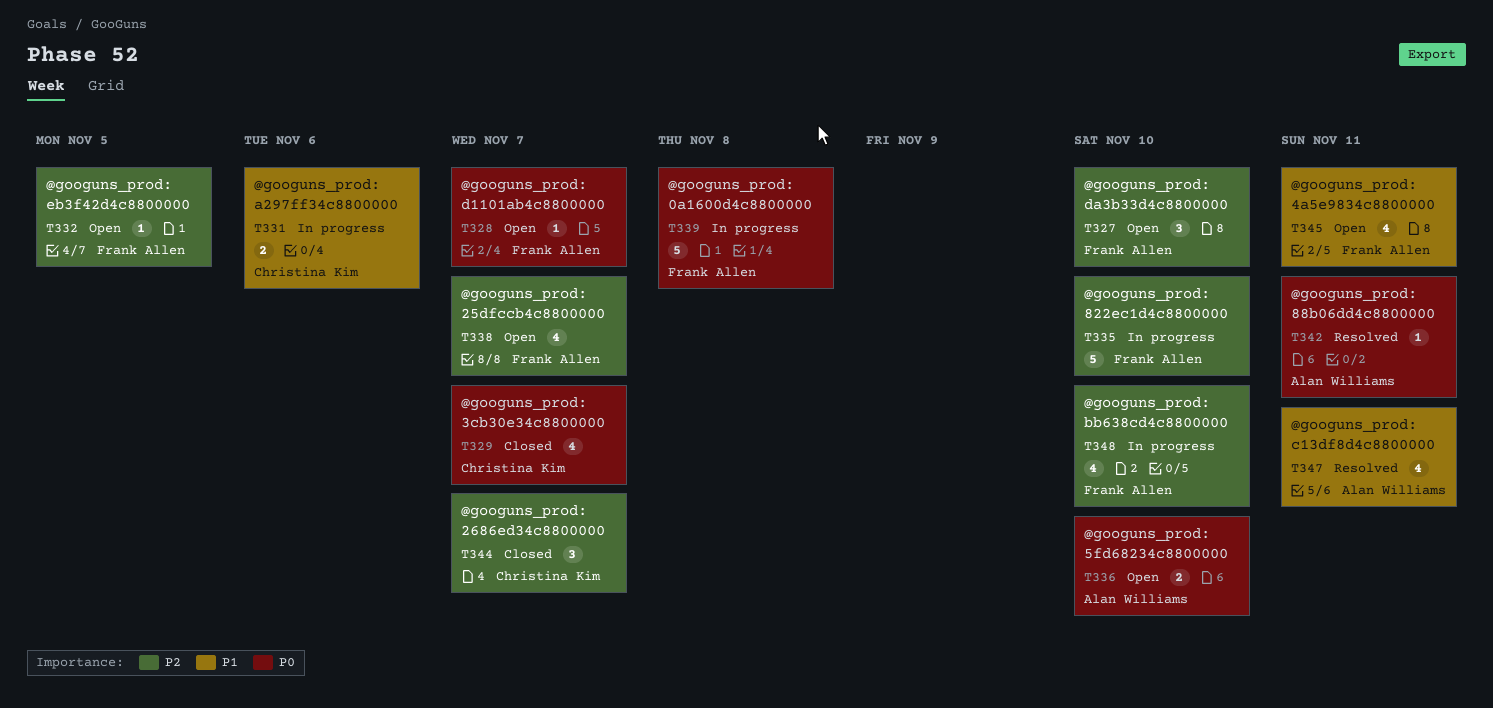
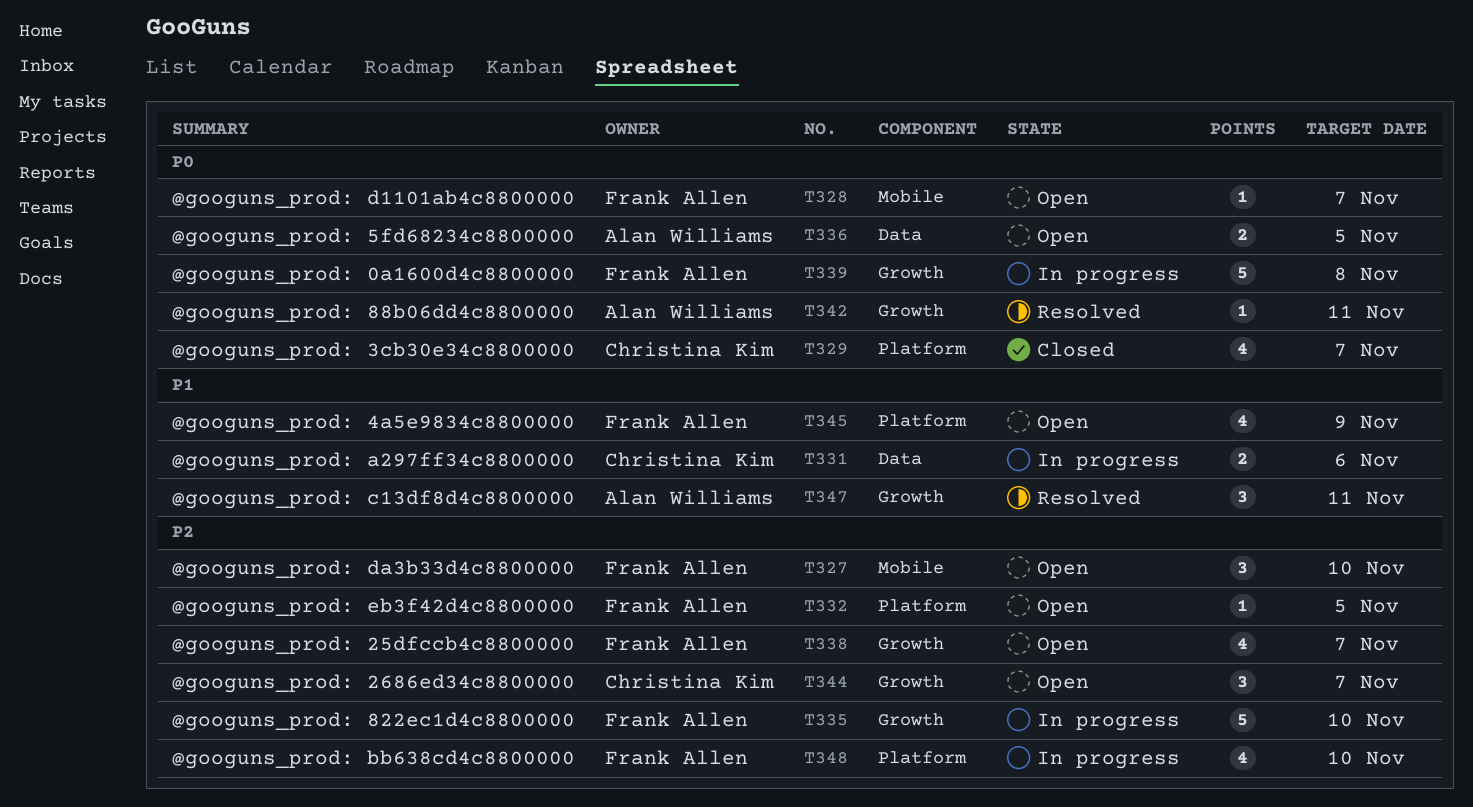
T336, due: Nov 10 -> Nov 5
T344, status: Closed -> Open
T345, due: Nov 11 -> Nov 9
T347, estimate: 4 -> 3

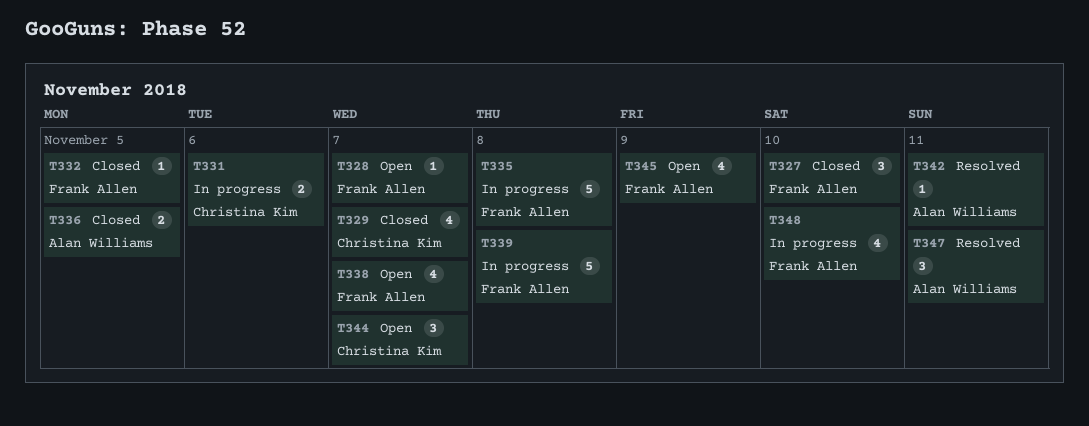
T327, status: Open -> Closed
T332, status: Open -> Closed
T335, due: Nov 10 -> Nov 8
T336, status: Open -> Closed

